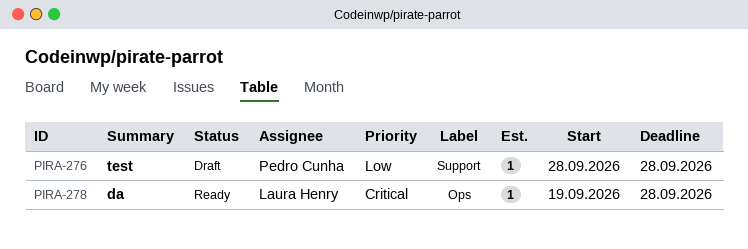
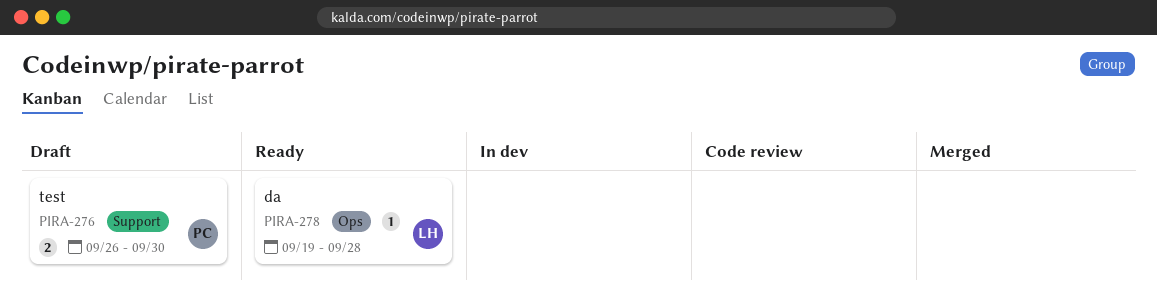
PIRA-276, estimate: 1 -> 2
PIRA-276, start: Sep 28 -> Sep 26
PIRA-276, due: Sep 28 -> Sep 30

